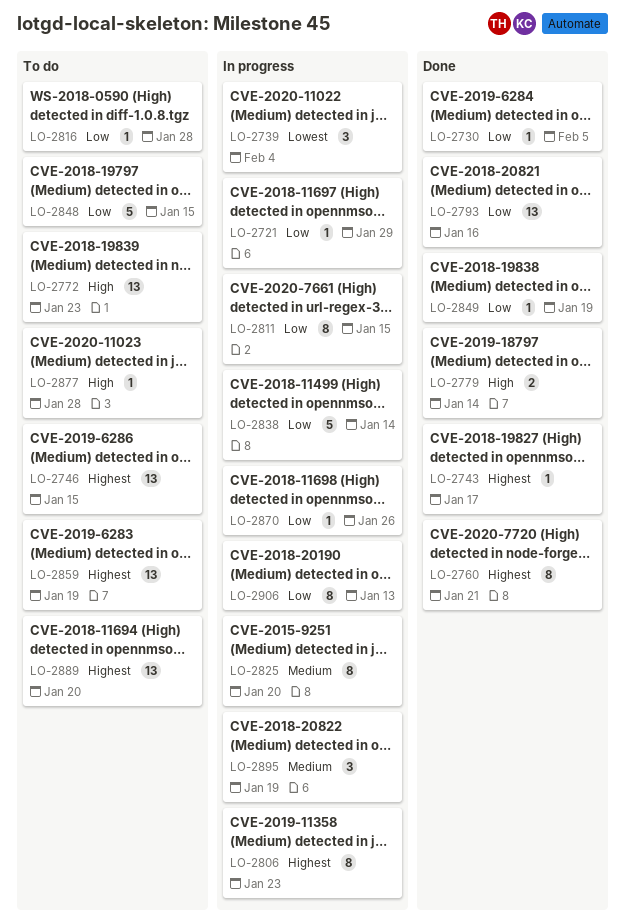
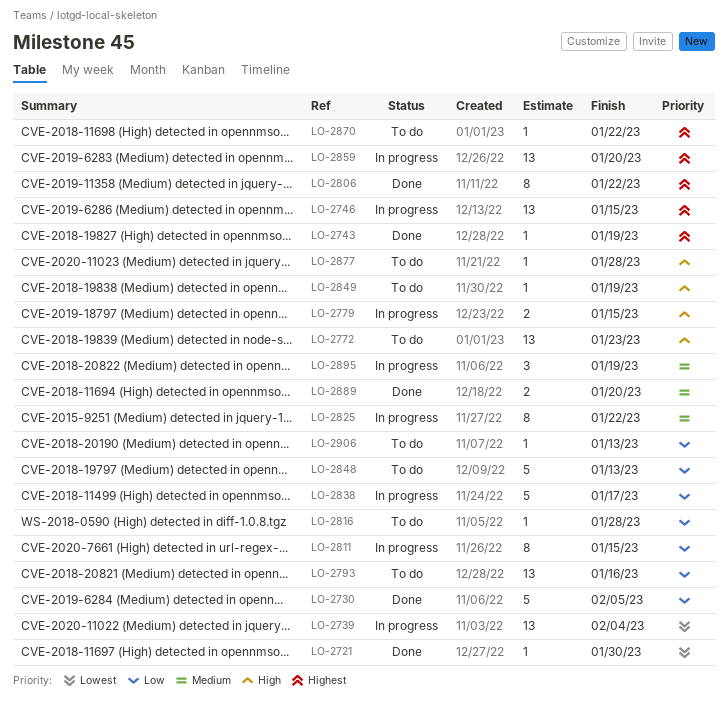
LO-2721, status: In progress -> Done
LO-2721, priority: Low -> Lowest
LO-2721, due: Jan 29 -> Jan 30
LO-2730, estimate: 1 -> 5
LO-2739, estimate: 3 -> 13
LO-2743, due: Jan 17 -> Jan 19
LO-2746, status: To do -> In progress
LO-2760: present -> none
LO-2779, status: Done -> In progress
LO-2779, due: Jan 14 -> Jan 15
LO-2793, status: Done -> To do
LO-2806, status: In progress -> Done
LO-2806, due: Jan 23 -> Jan 22
LO-2825, due: Jan 20 -> Jan 22
LO-2838, due: Jan 14 -> Jan 17
LO-2848, due: Jan 15 -> Jan 13
LO-2849, status: Done -> To do
LO-2849, priority: Low -> High
LO-2859, status: To do -> In progress
LO-2859, due: Jan 19 -> Jan 20
LO-2870, status: In progress -> To do
LO-2870, priority: Low -> Highest
LO-2870, due: Jan 26 -> Jan 22
LO-2889, status: To do -> Done
LO-2889, priority: Highest -> Medium
LO-2889, estimate: 13 -> 2
LO-2906, status: In progress -> To do
LO-2906, estimate: 8 -> 1

